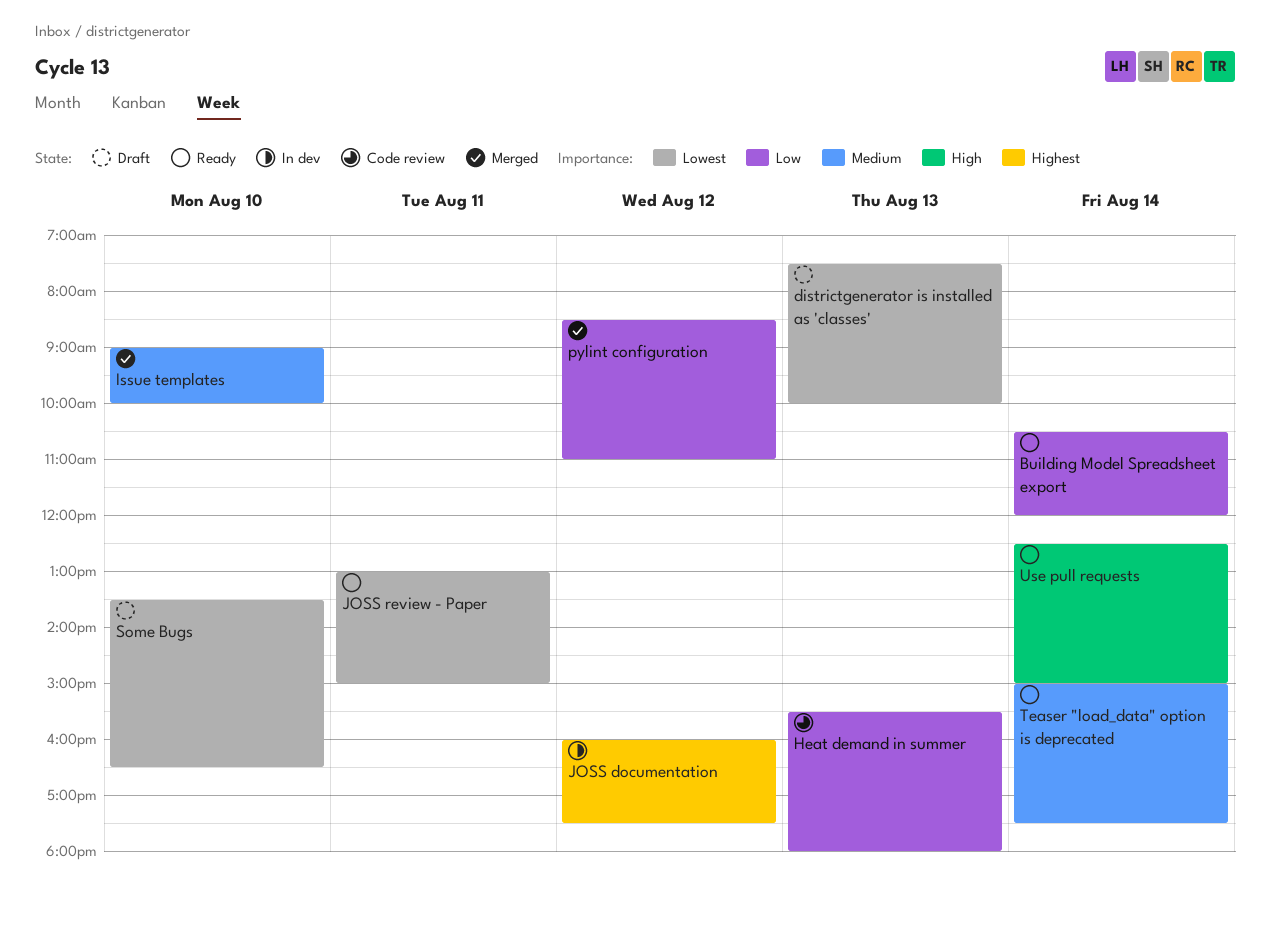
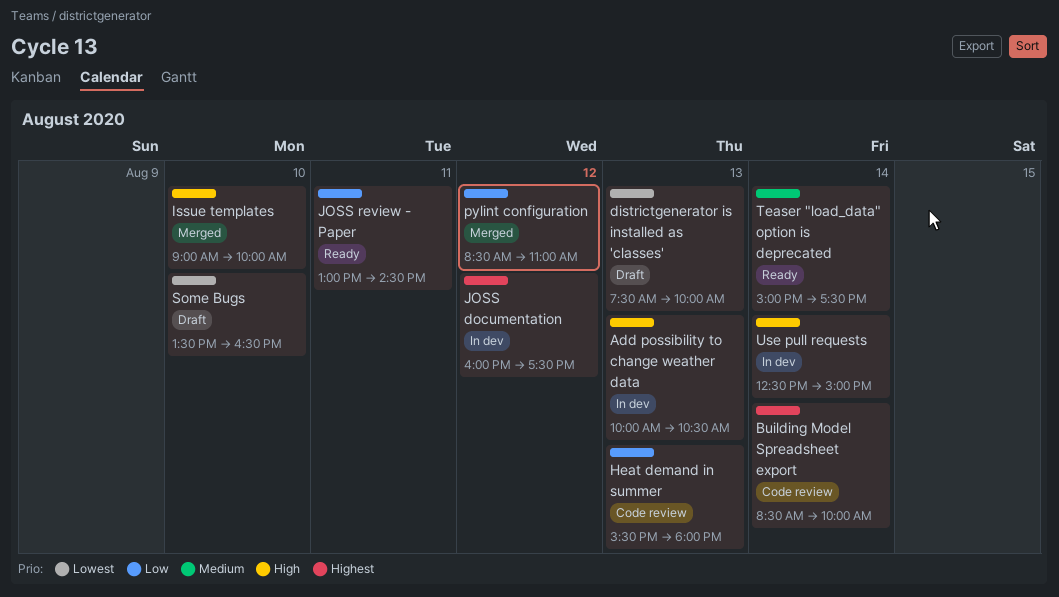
Add possibility to change weather data: none -> present
Building Model Spreadsheet export, status: Ready -> Code review
Building Model Spreadsheet export, priority: Low -> Highest
Building Model Spreadsheet export, begins: 10:30 -> 08:30
Building Model Spreadsheet export, ends: 12:00 -> 10:00
Issue templates, priority: Medium -> High
JOSS review - Paper, priority: Lowest -> Low
JOSS review - Paper, ends: 15:00 -> 14:30
Use pull requests, status: Ready -> In dev

